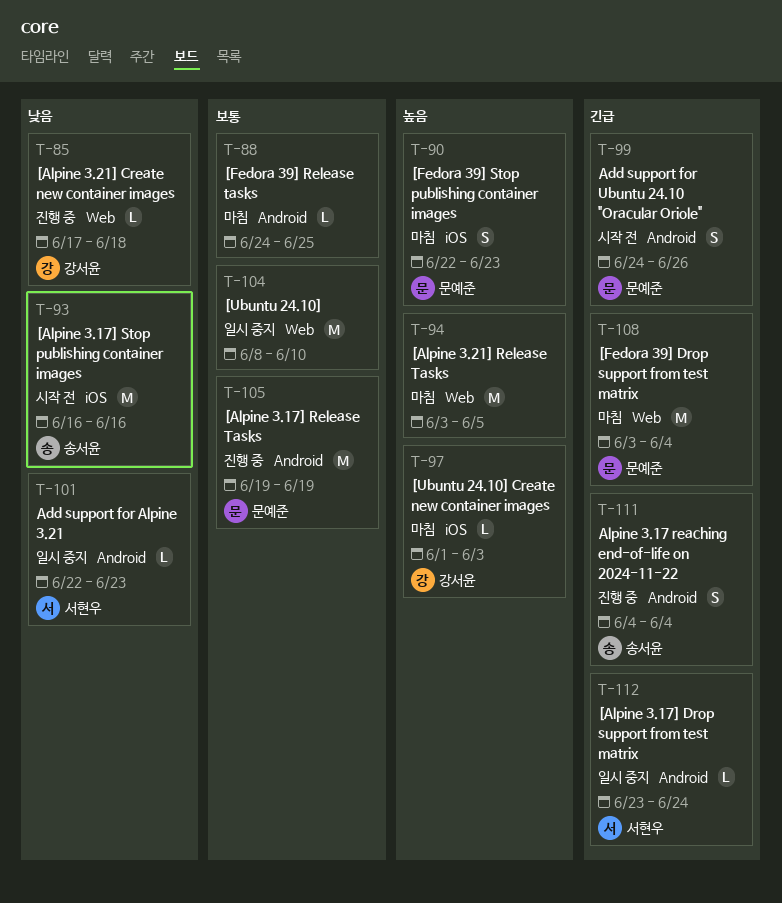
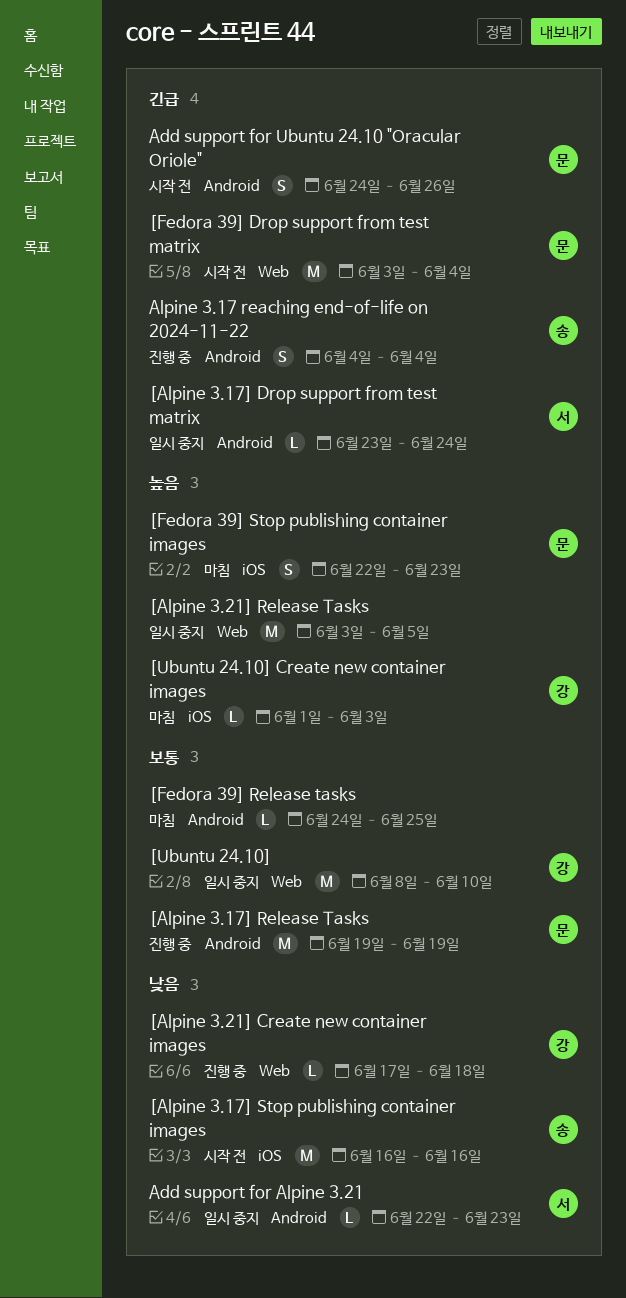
[Alpine 3.21] Release Tasks, status: 마침 -> 일시 중지
[Fedora 39] Drop support from test matrix, status: 마침 -> 시작 전
[Ubuntu 24.10], owner: none -> 강서윤

